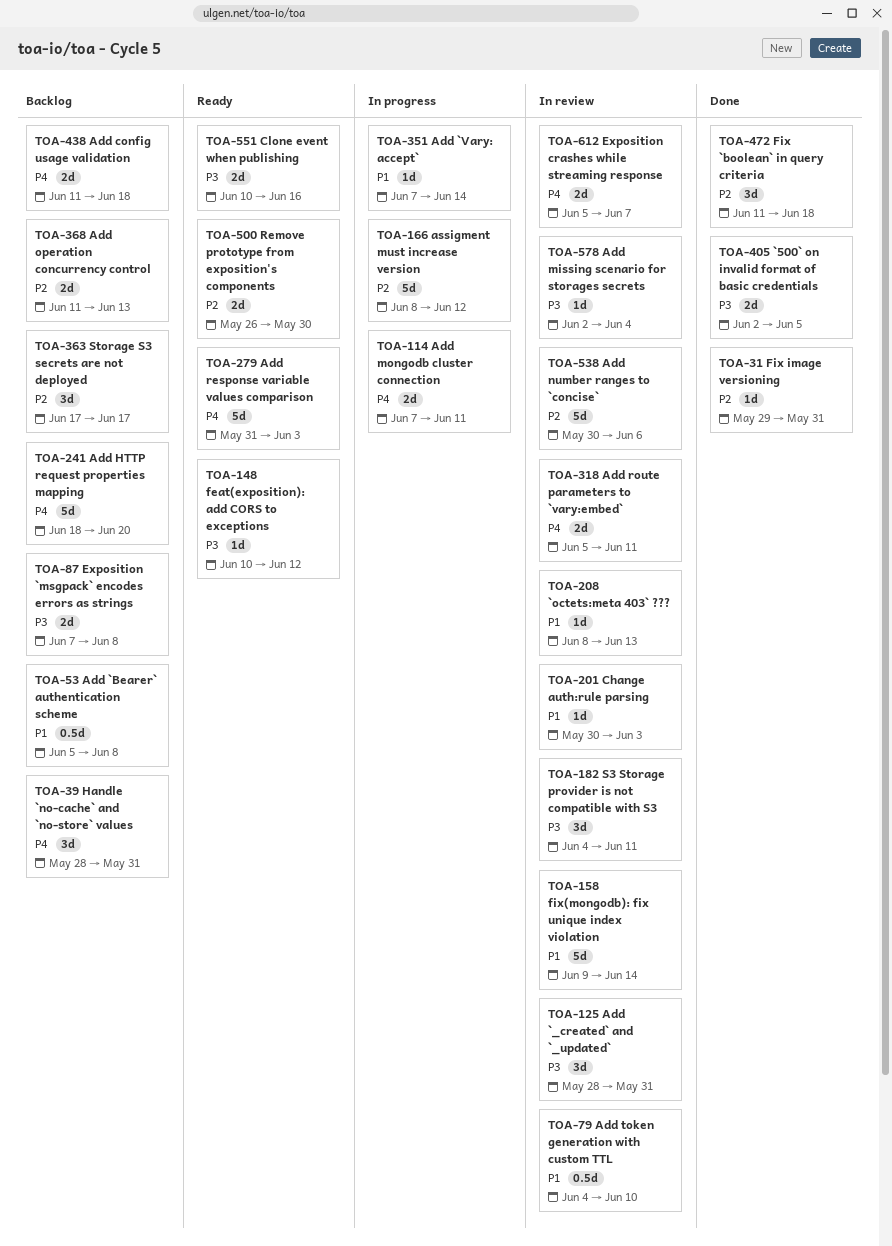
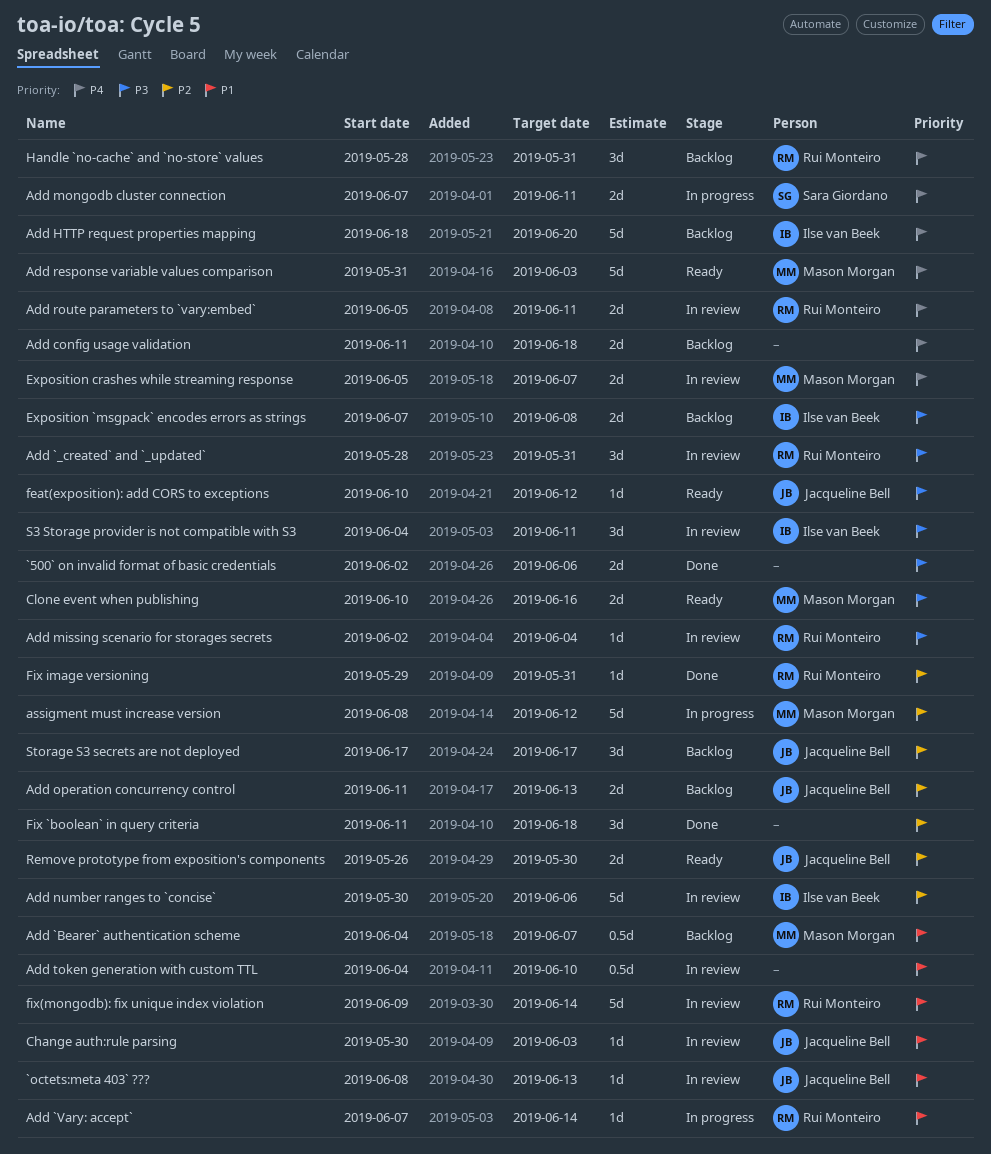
`500` on invalid format of basic credentials, due: Jun 5 -> Jun 6
Add `Bearer` authentication scheme, start: Jun 5 -> Jun 4
Add `Bearer` authentication scheme, due: Jun 8 -> Jun 7

